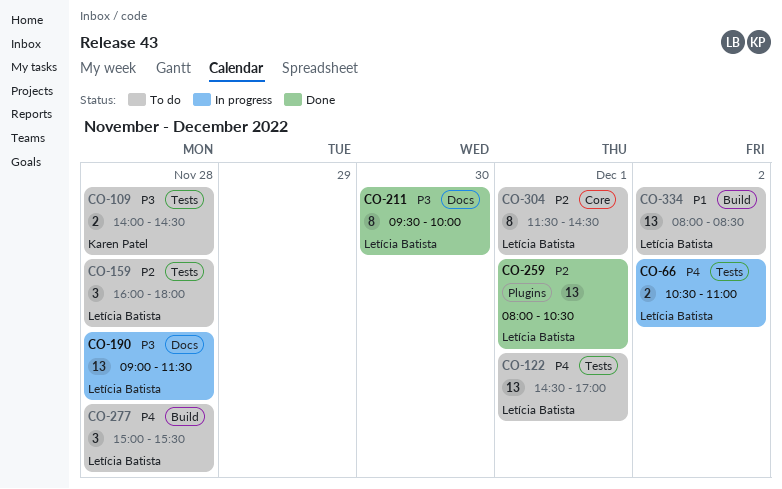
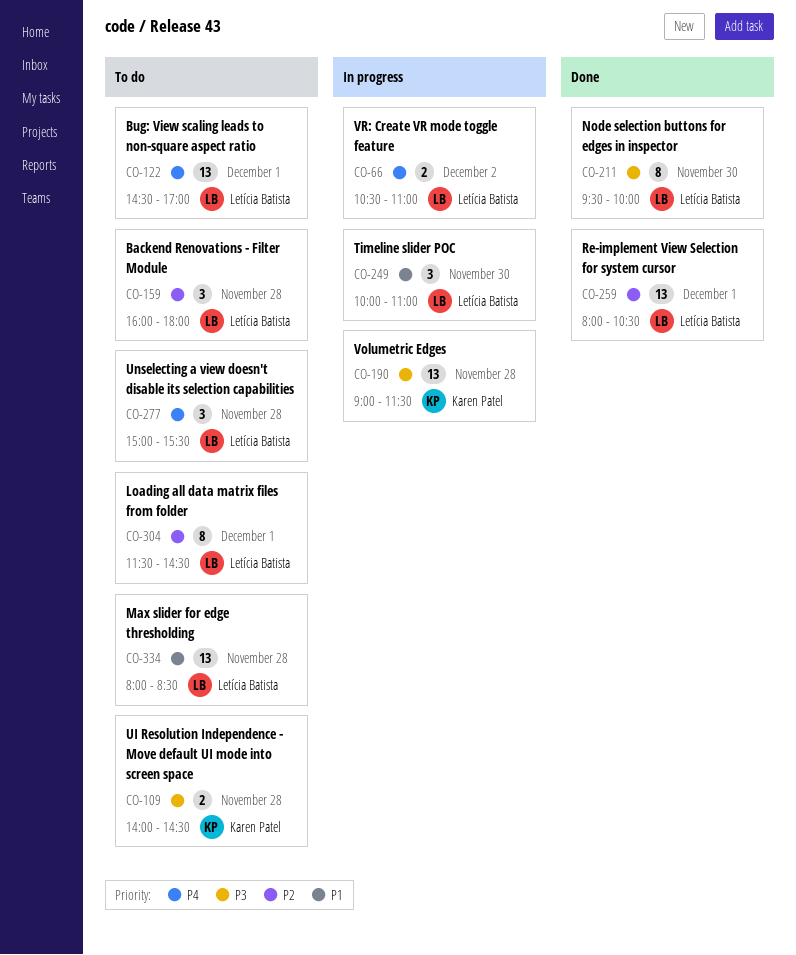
CO-190, owner: Letícia Batista -> Karen Patel
CO-249: none -> present
CO-334, day: Dec 2 -> Nov 28

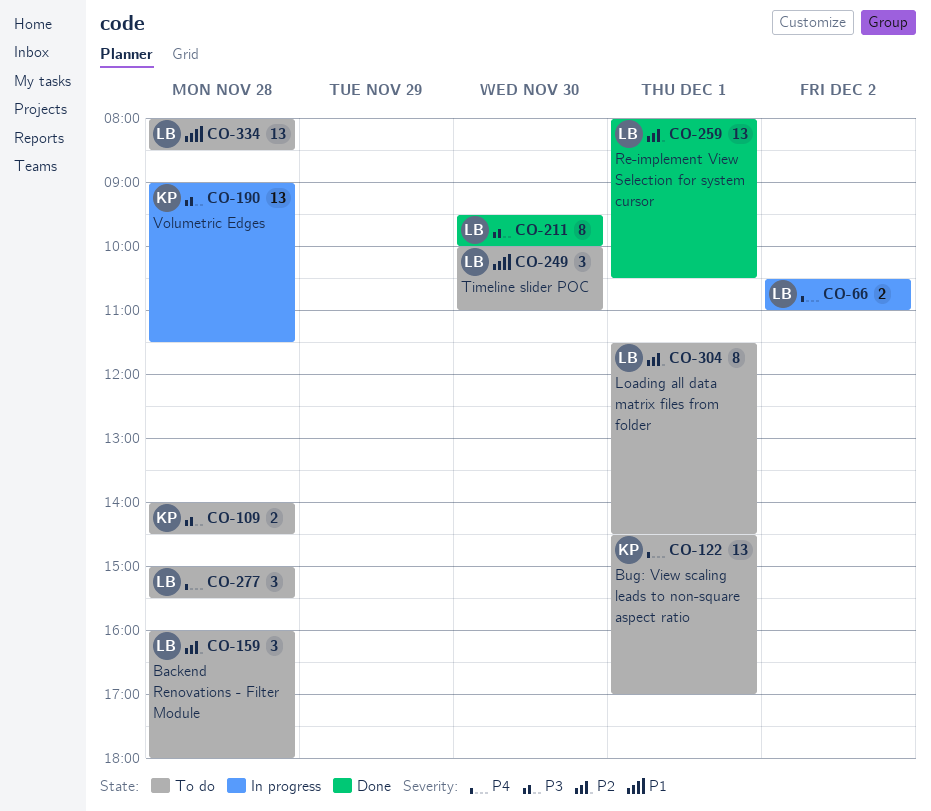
CO-122, owner: Letícia Batista -> Karen Patel
CO-249, status: In progress -> To do

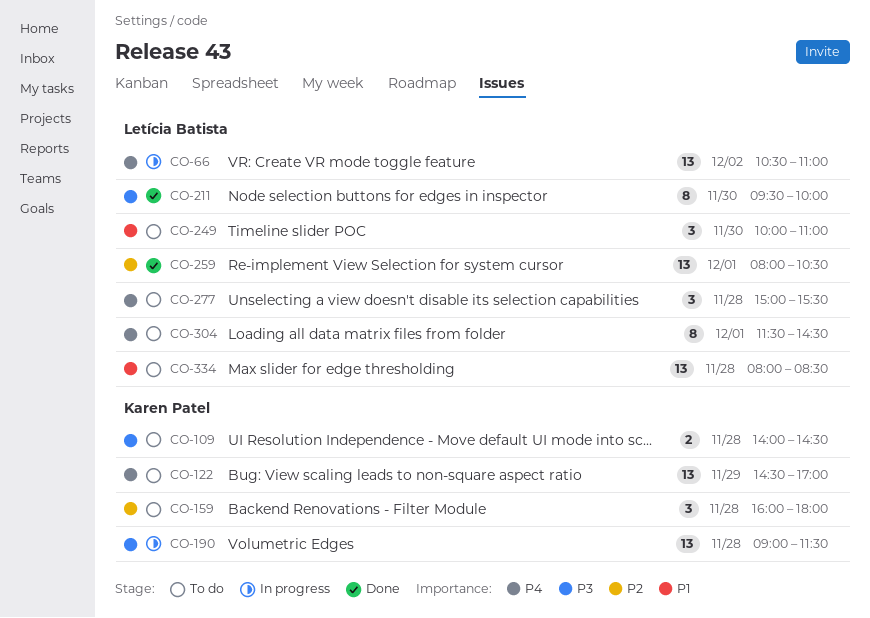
CO-66, estimate: 2 -> 13
CO-122, day: Dec 1 -> Nov 29
CO-159, owner: Letícia Batista -> Karen Patel
CO-304, priority: P2 -> P4

